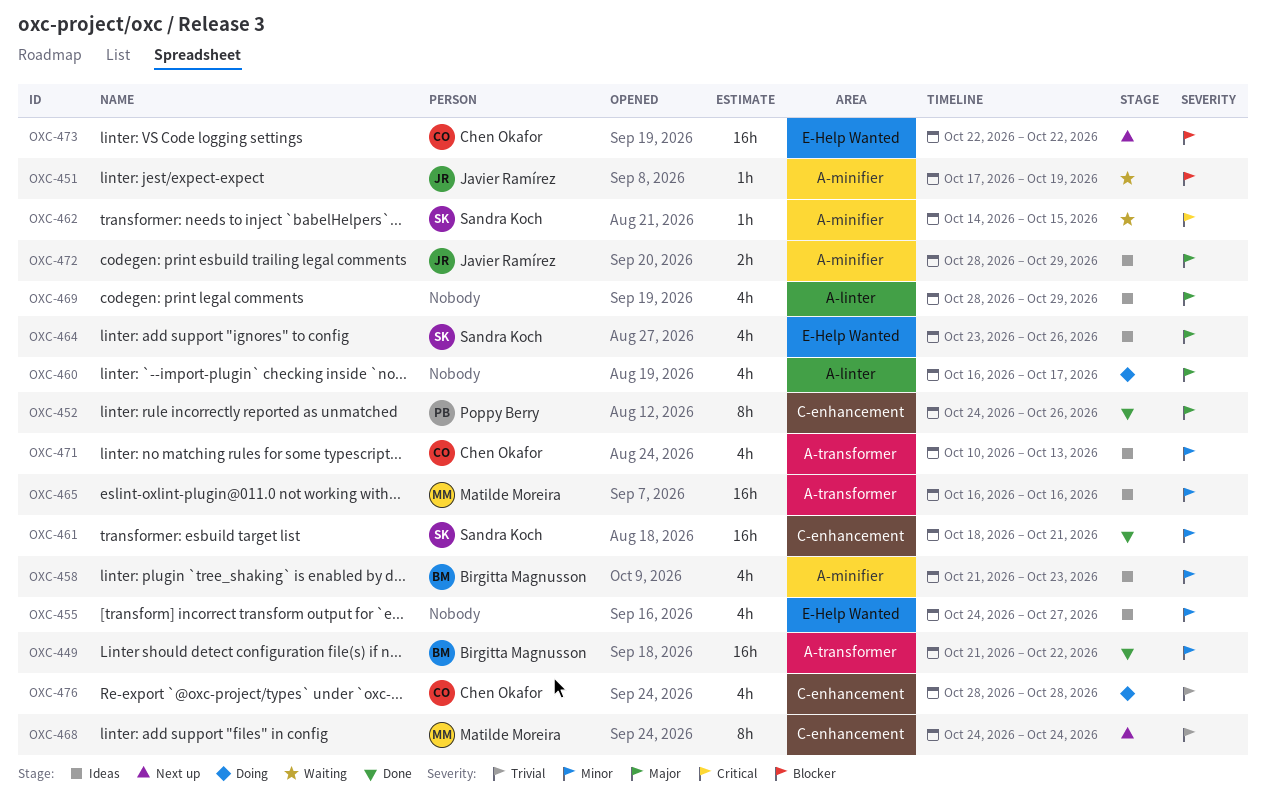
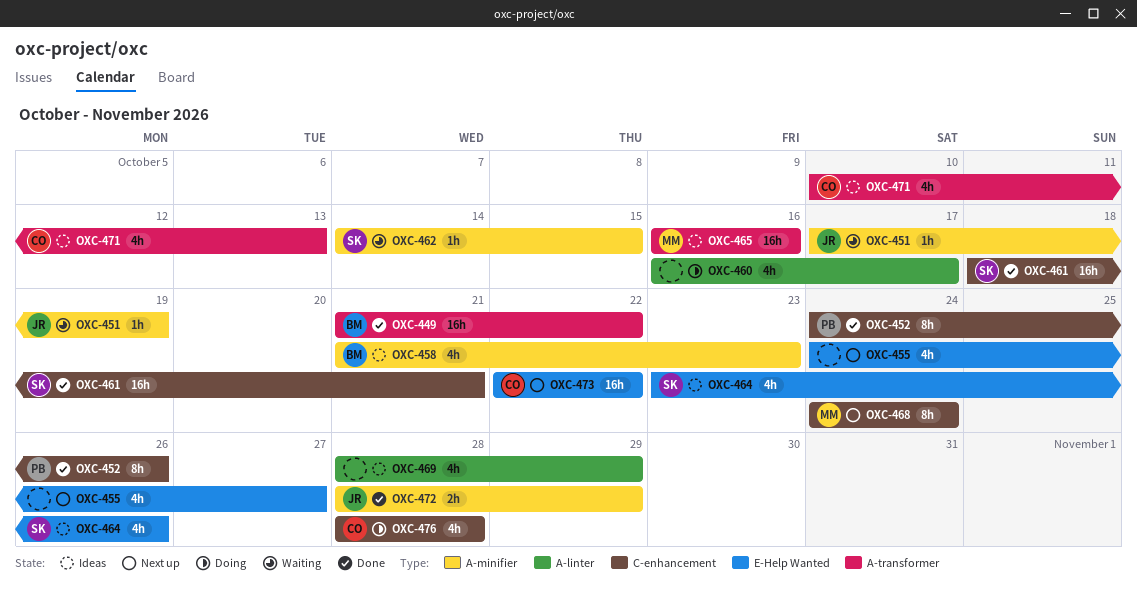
OXC-455, status: Ideas -> Next up
OXC-472, status: Ideas -> Done

